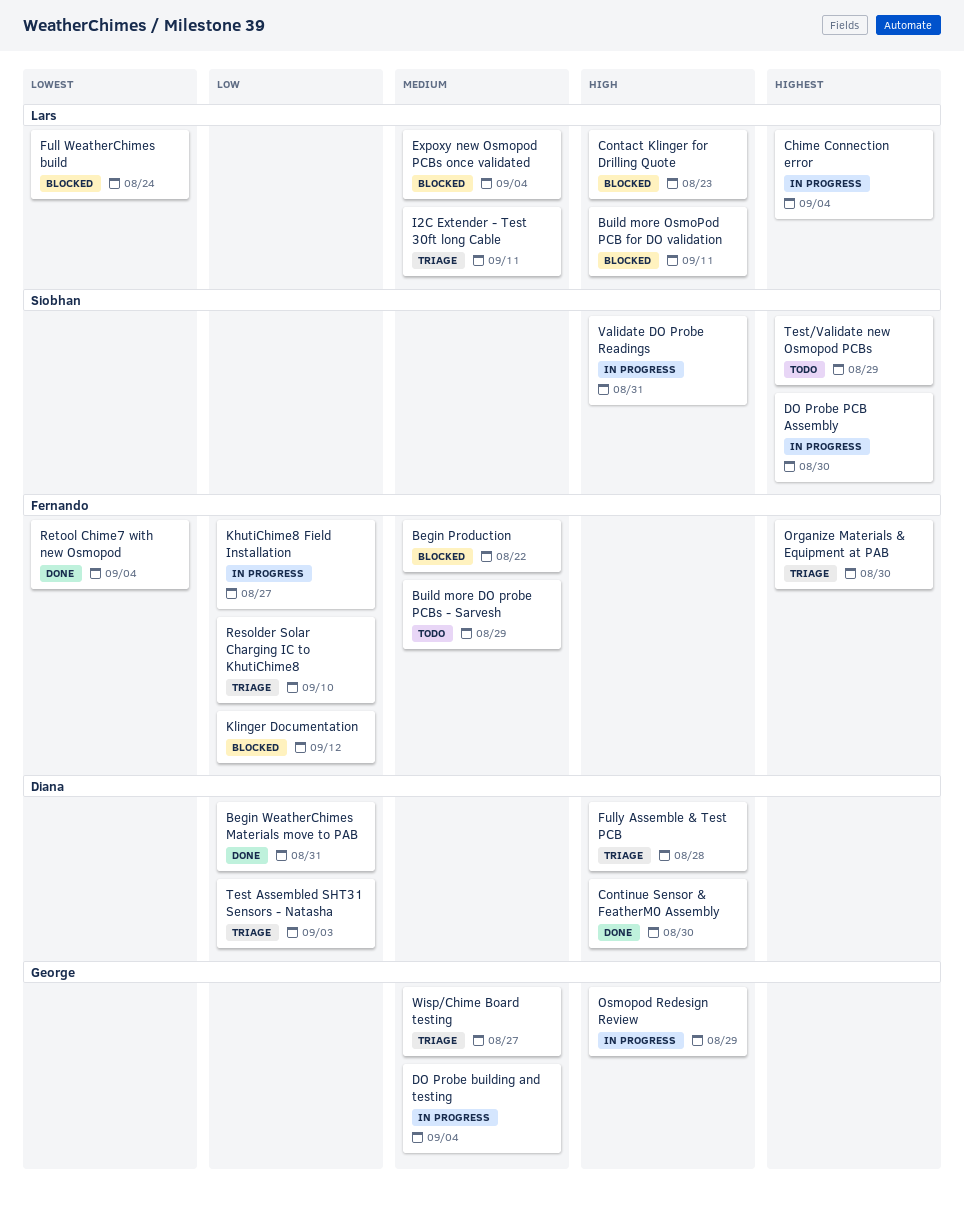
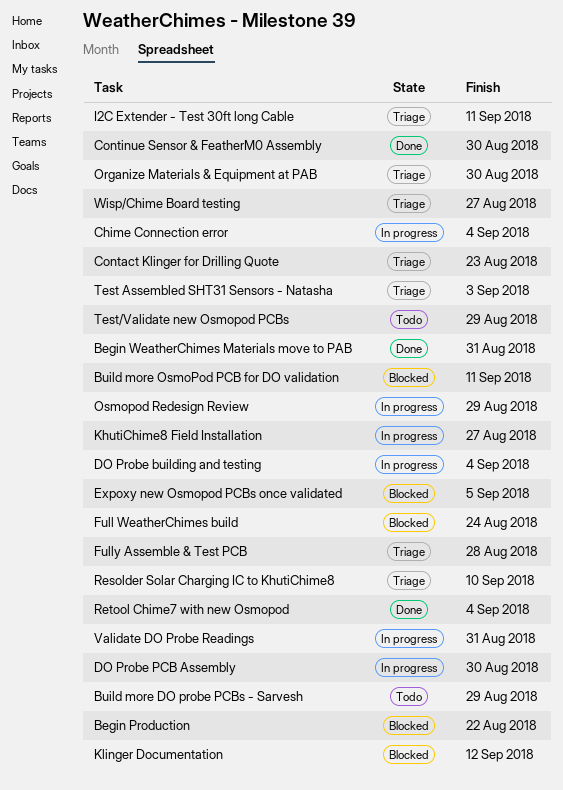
Contact Klinger for Drilling Quote, status: Blocked -> Triage
Expoxy new Osmopod PCBs once validated, due: Sep 4 -> Sep 5

